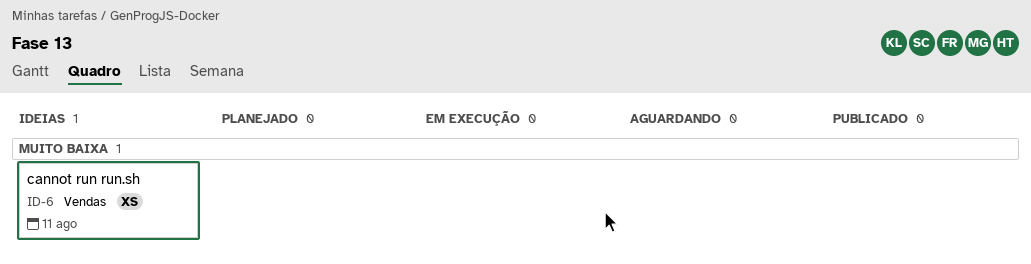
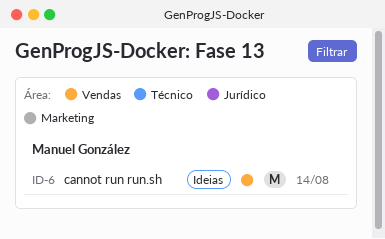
ID-6, estimate: XS -> M
ID-6, due: Aug 11 -> Aug 14

